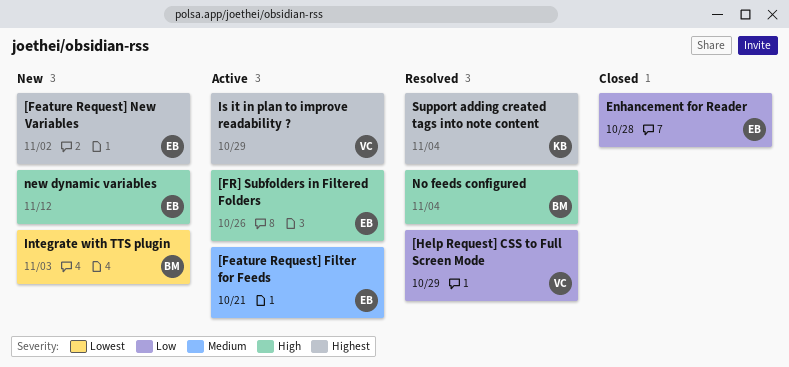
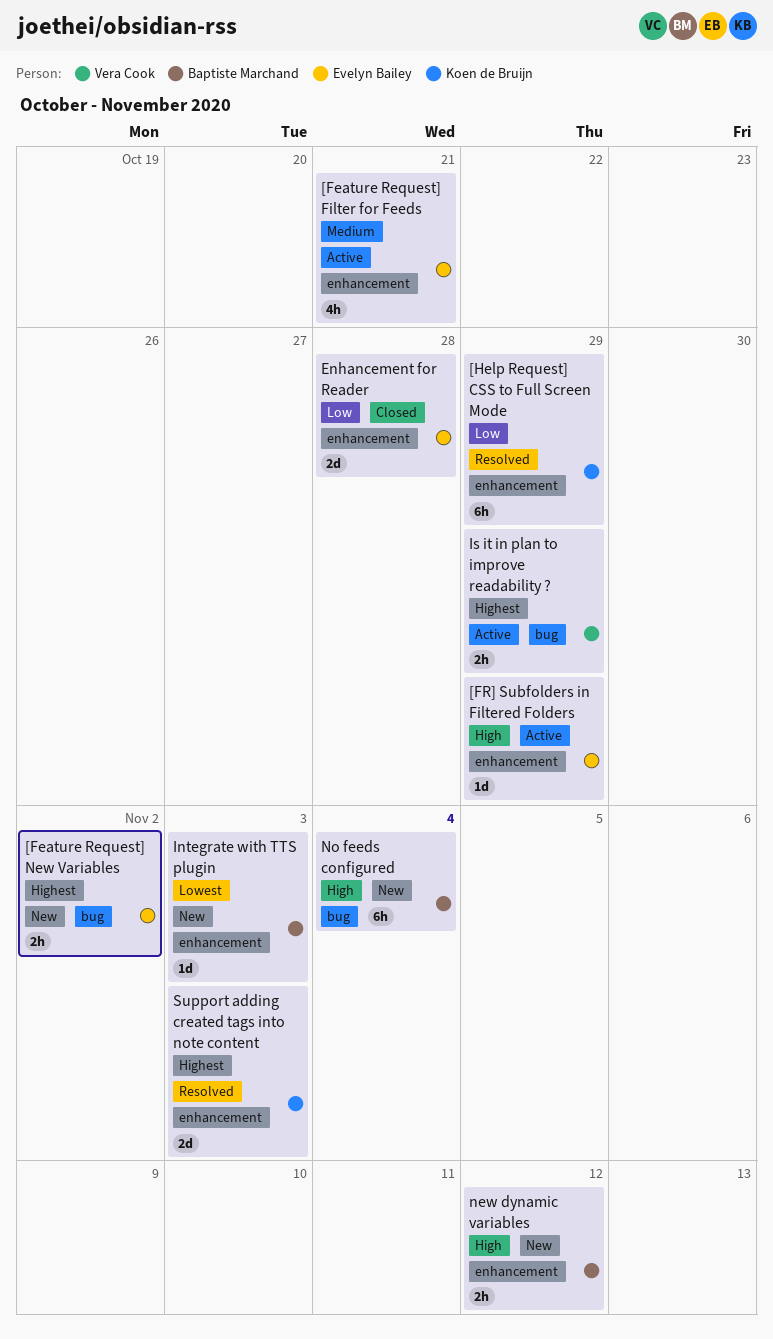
[FR] Subfolders in Filtered Folders, due: Oct 26 -> Oct 29
[Help Request] CSS to Full Screen Mode, owner: Vera Cook -> Koen de Bruijn
new dynamic variables, owner: Evelyn Bailey -> Baptiste Marchand
No feeds configured, status: Resolved -> New
Support adding created tags into note content, due: Nov 4 -> Nov 3

